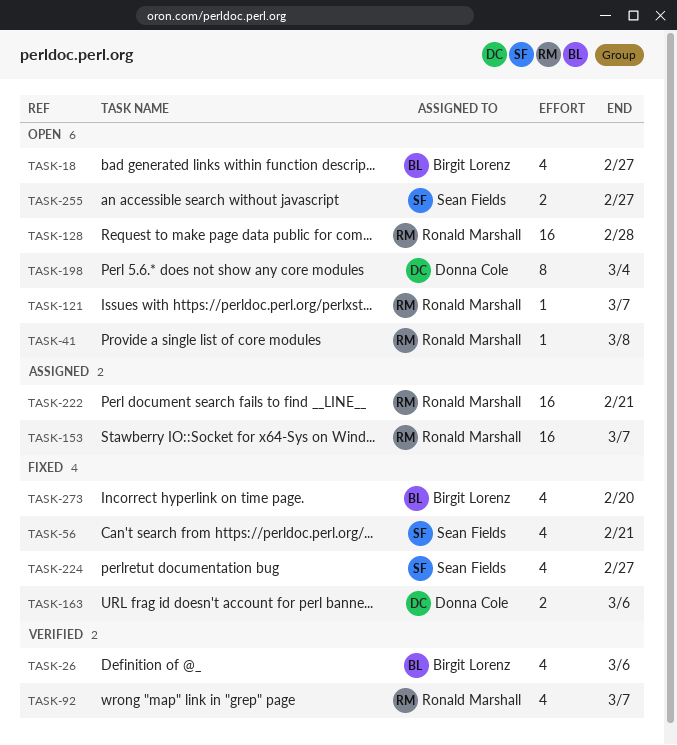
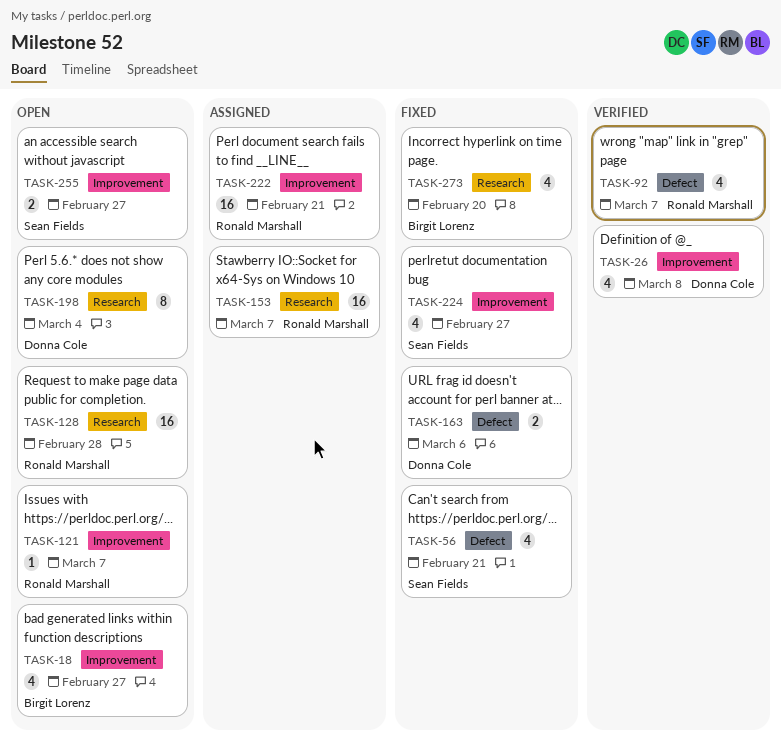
TASK-26, owner: Birgit Lorenz -> Donna Cole
TASK-26, due: Mar 6 -> Mar 8
TASK-41: present -> none

